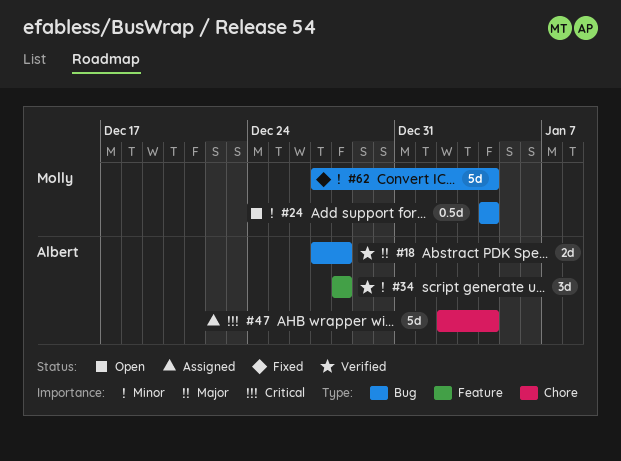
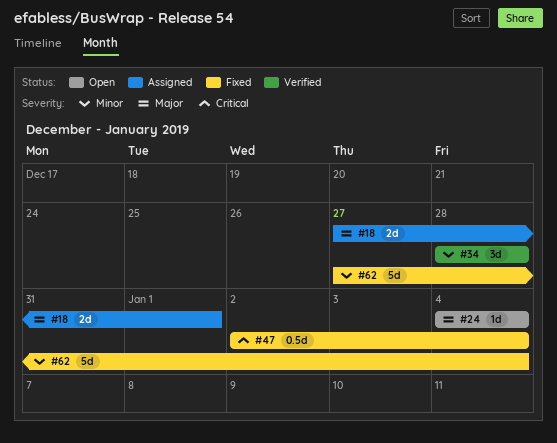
#18, status: Verified -> Assigned
#18, due: Dec 28 -> Jan 1
#24, priority: Minor -> Major
#24, estimate: 0.5d -> 1d
#47, status: Assigned -> Fixed
#47, estimate: 5d -> 0.5d

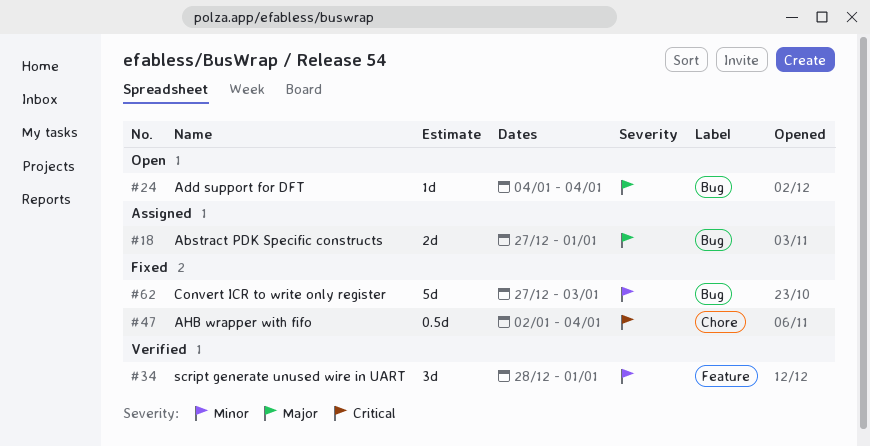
#34, due: Dec 28 -> Jan 1
#62, due: Jan 4 -> Jan 3

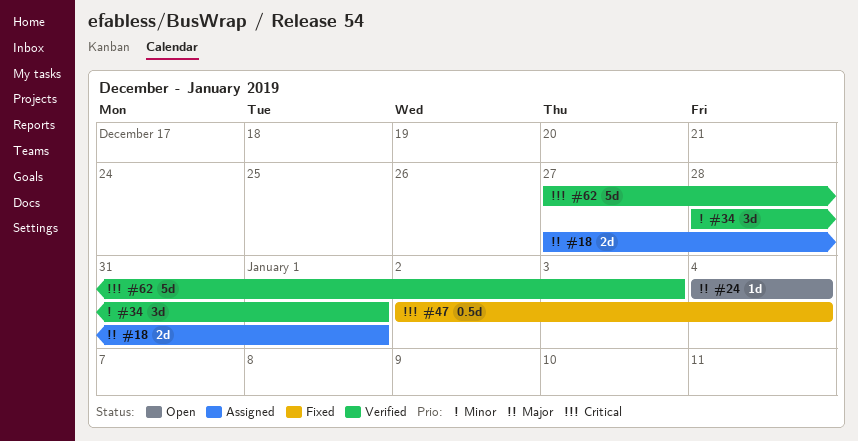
#62, status: Fixed -> Verified
#62, priority: Minor -> Critical

